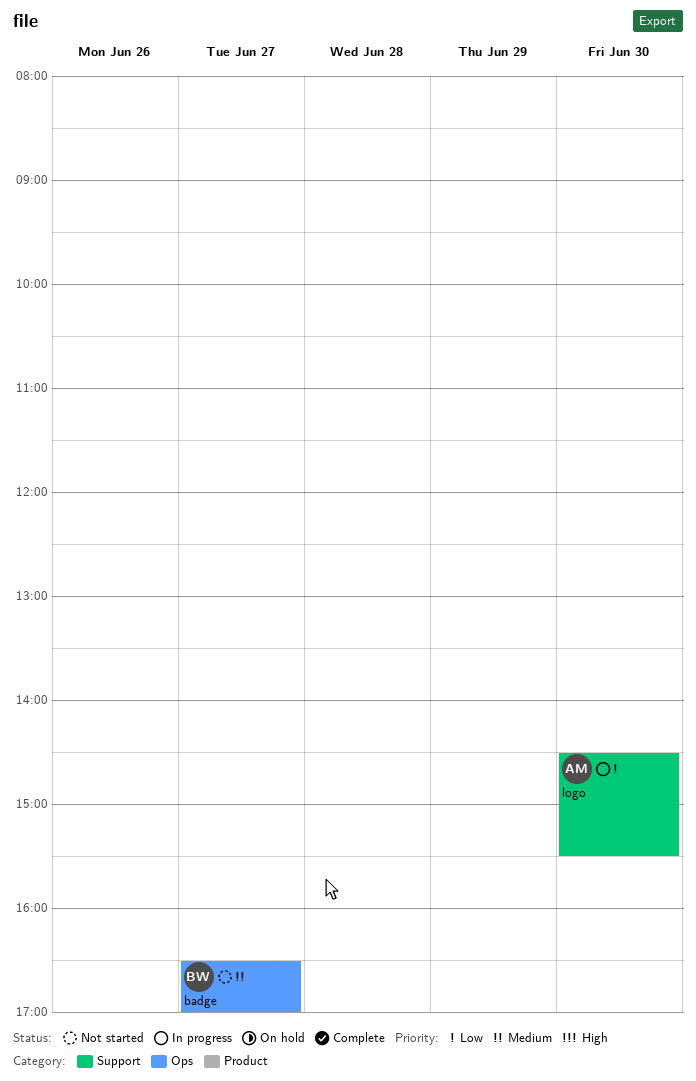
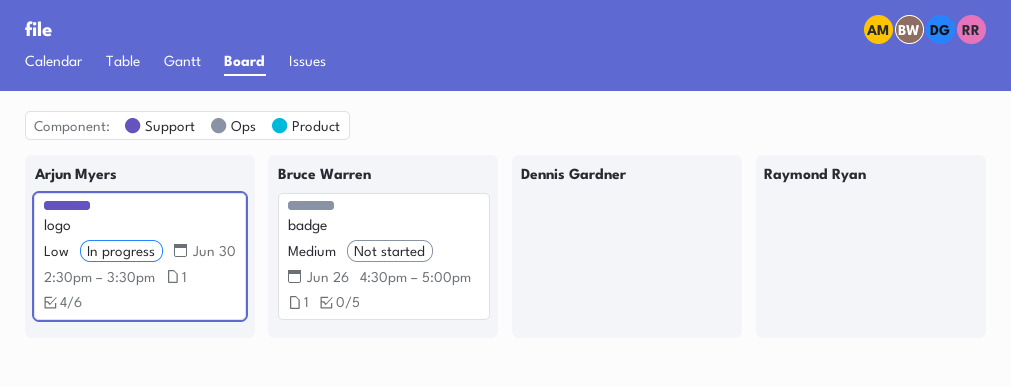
badge, day: Jun 27 -> Jun 26

